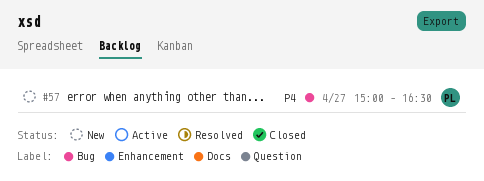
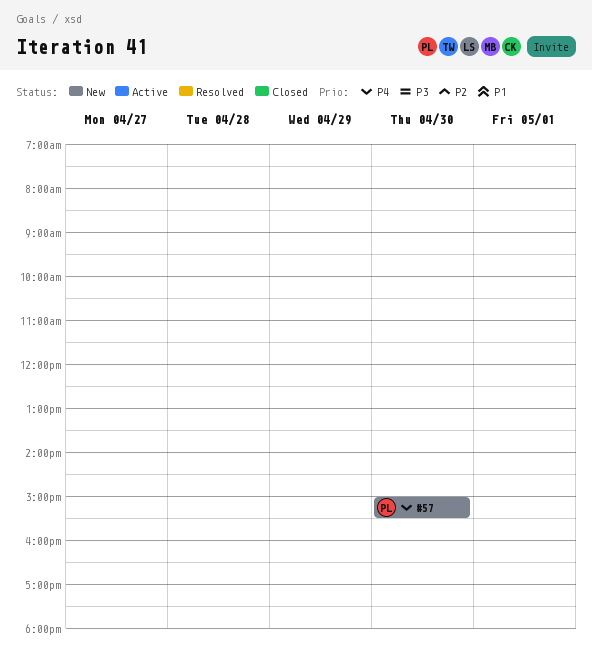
#57, day: Apr 27 -> Apr 30
#57, ends: 16:30 -> 15:30

